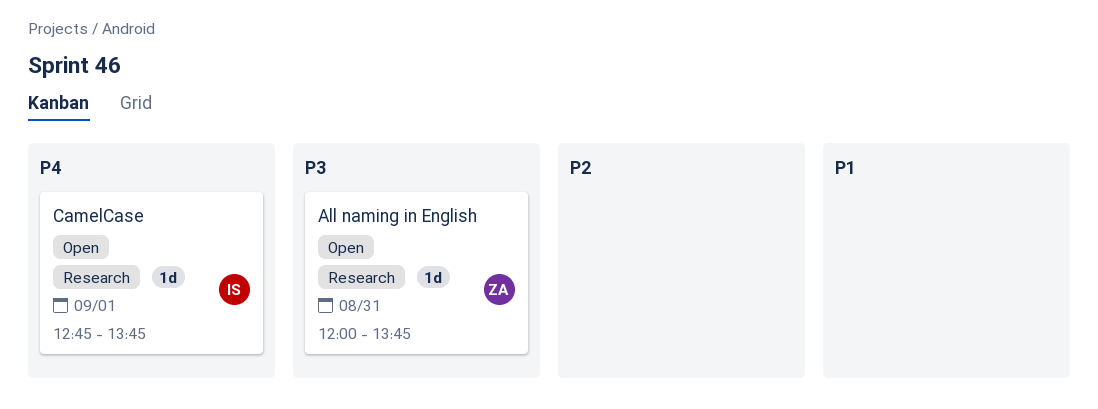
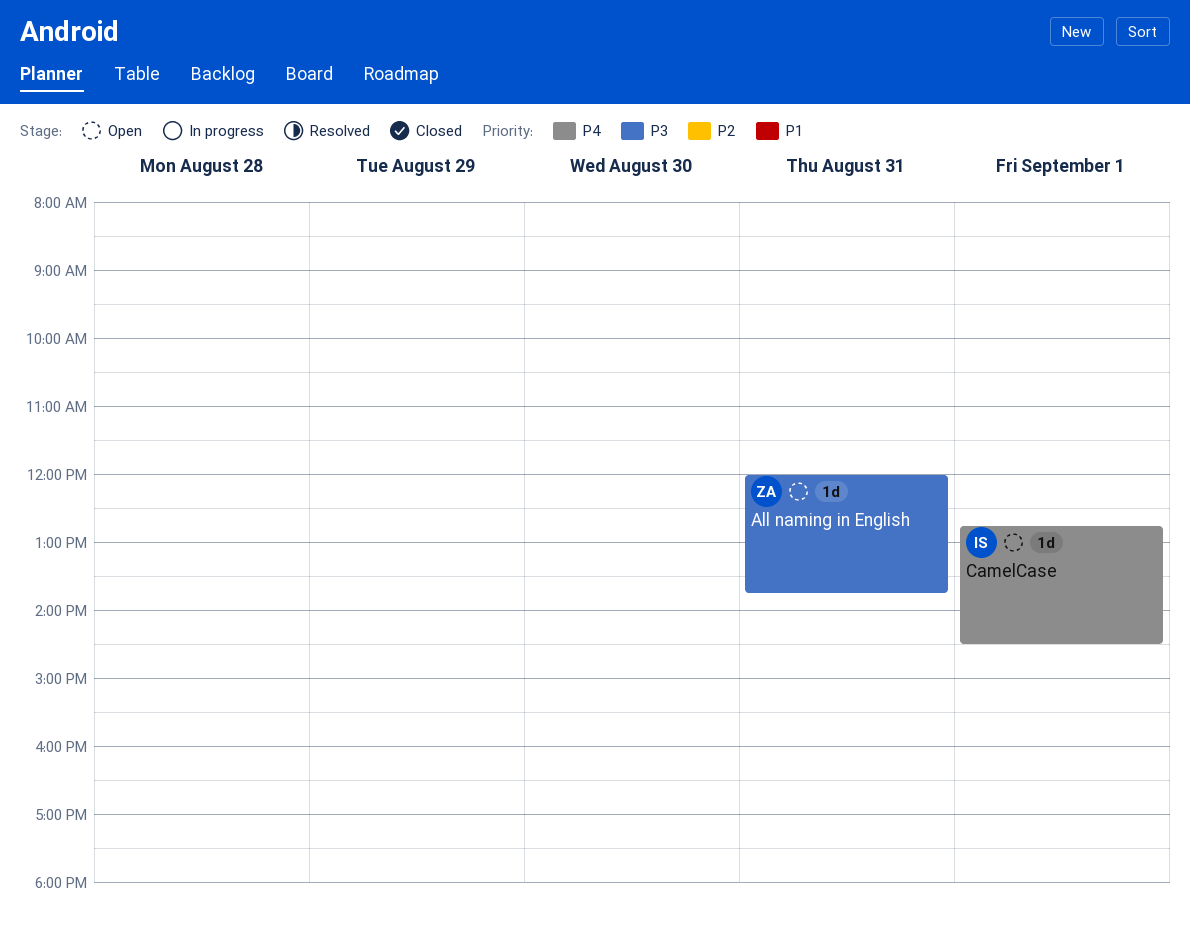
CamelCase, ends: 13:45 -> 14:30

